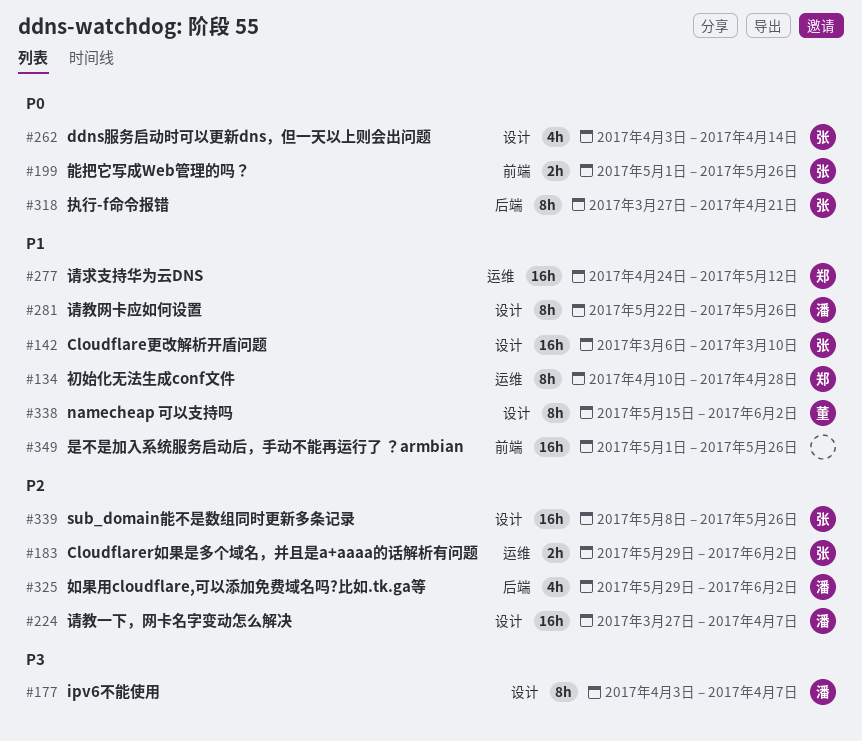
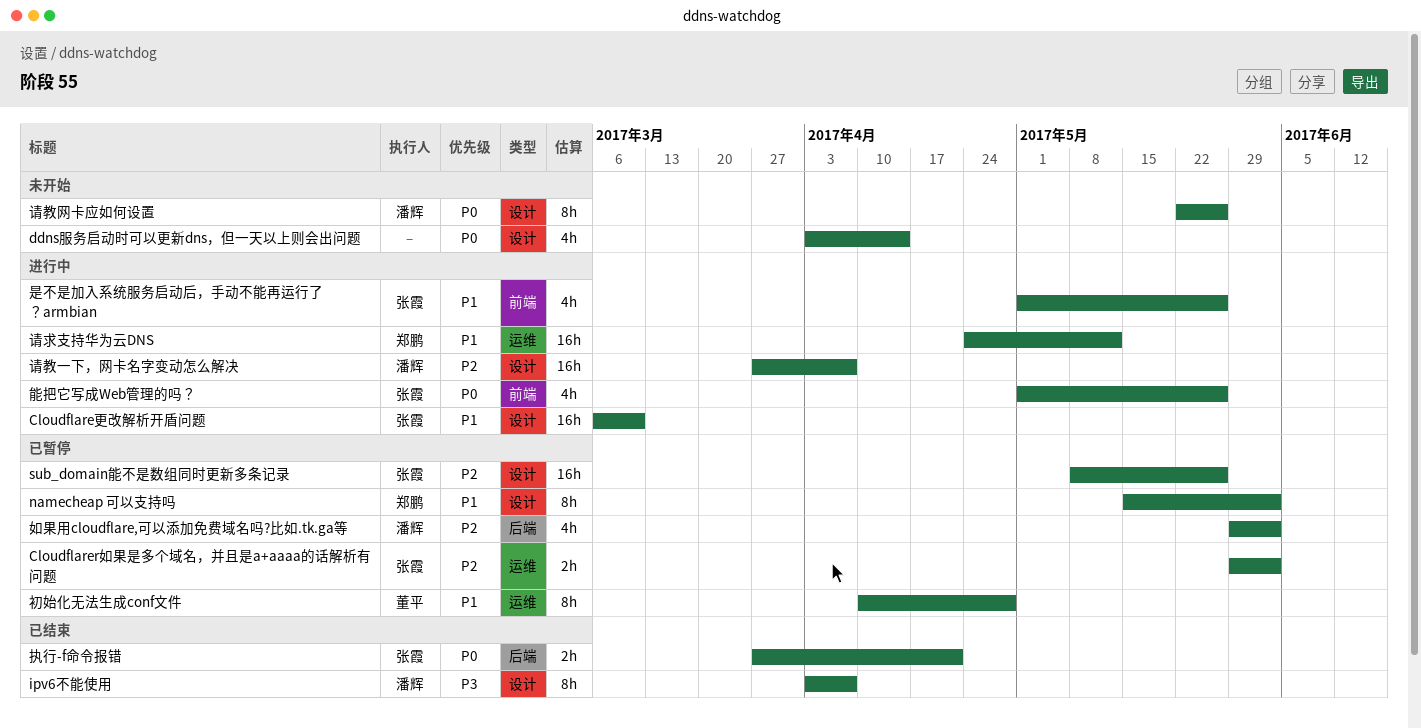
ddns服务启动时可以更新dns，但一天以上则会出问题, owner: 张霞 -> none
namecheap 可以支持吗, owner: 董平 -> 郑鹏
初始化无法生成conf文件, owner: 郑鹏 -> 董平
执行-f命令报错, estimate: 8h -> 2h
是不是加入系统服务启动后，手动不能再运行了 ？armbian, owner: none -> 张霞
是不是加入系统服务启动后，手动不能再运行了 ？armbian, estimate: 16h -> 4h
能把它写成Web管理的吗？, estimate: 2h -> 4h
请教网卡应如何设置, priority: P1 -> P0

